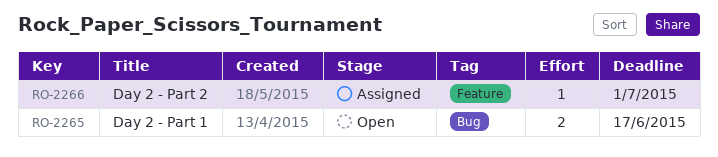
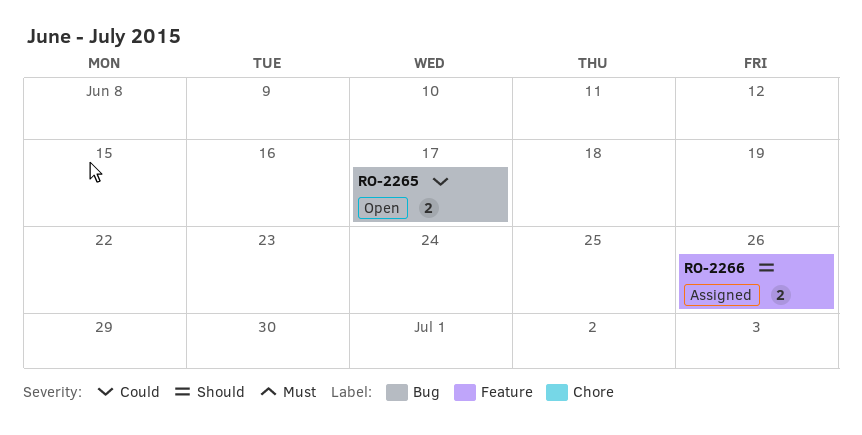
RO-2266, estimate: 1 -> 2
RO-2266, due: Jul 1 -> Jun 26

